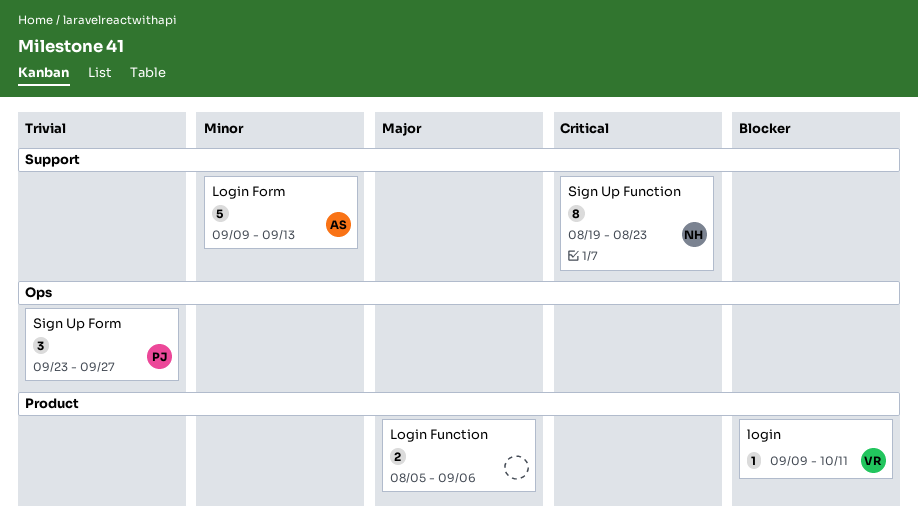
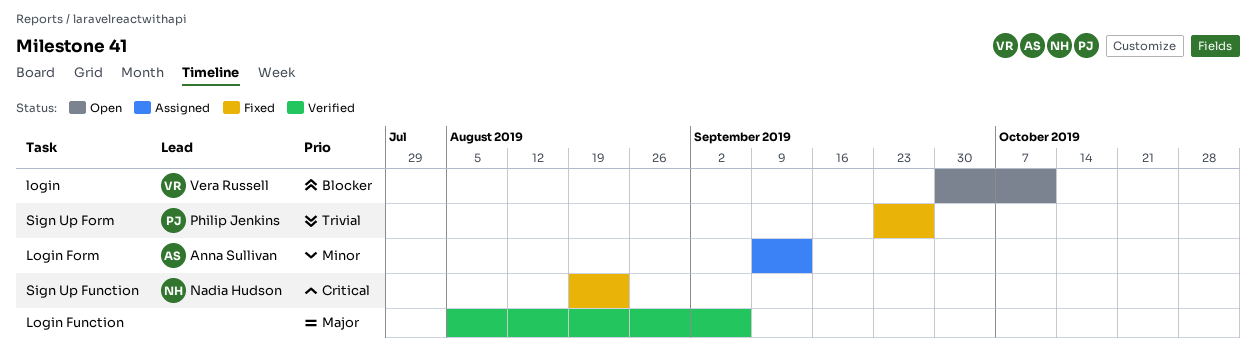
login, start: Sep 9 -> Sep 30

